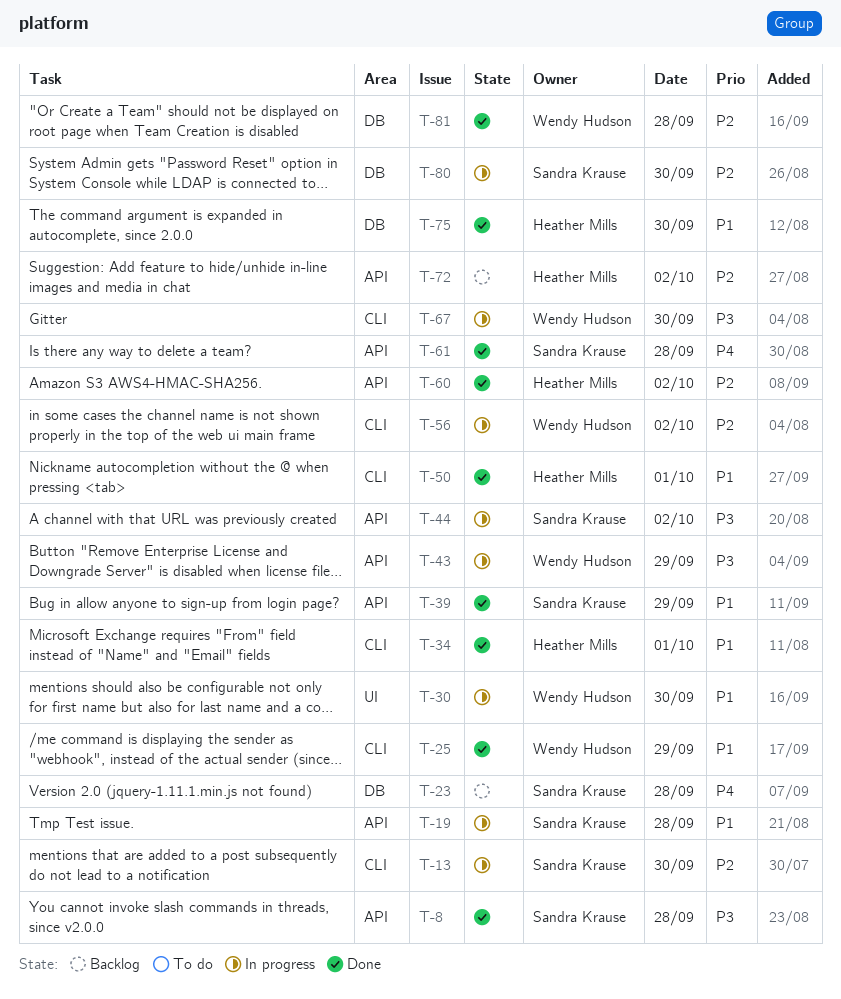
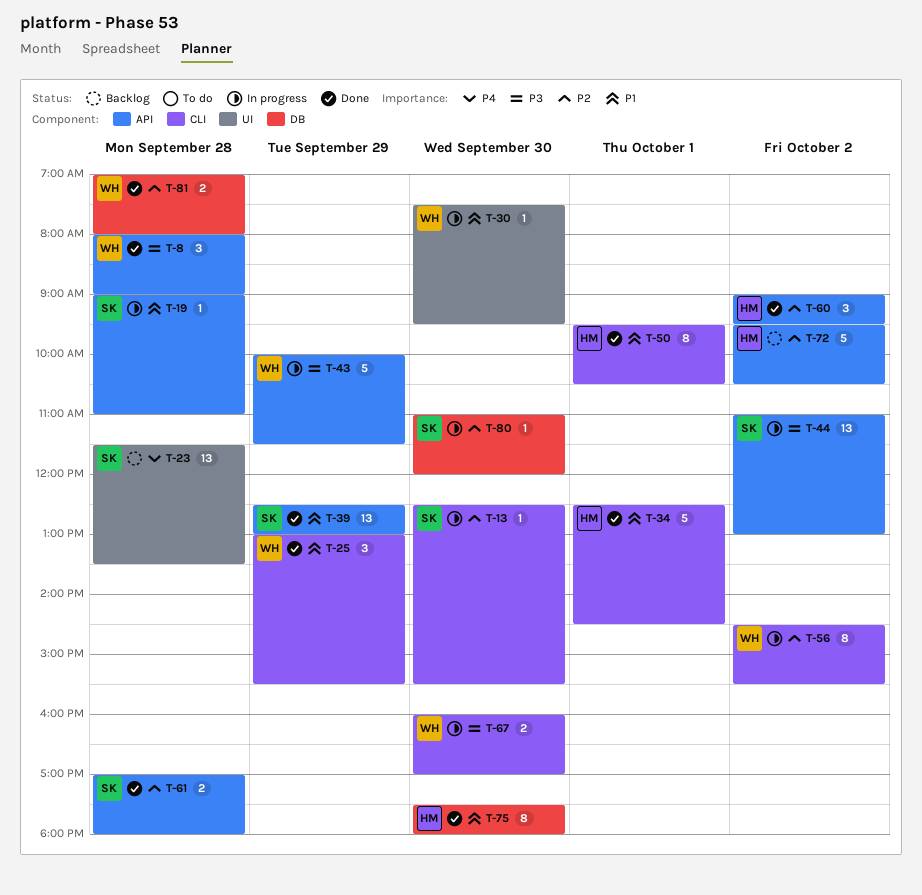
T-8, owner: Sandra Krause -> Wendy Hudson
T-23, label: DB -> UI
T-61, priority: P4 -> P2

